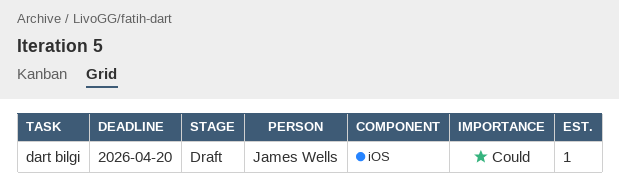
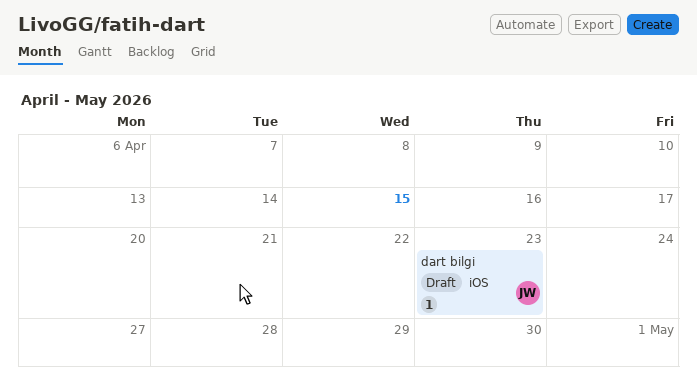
dart bilgi, due: Apr 20 -> Apr 23

